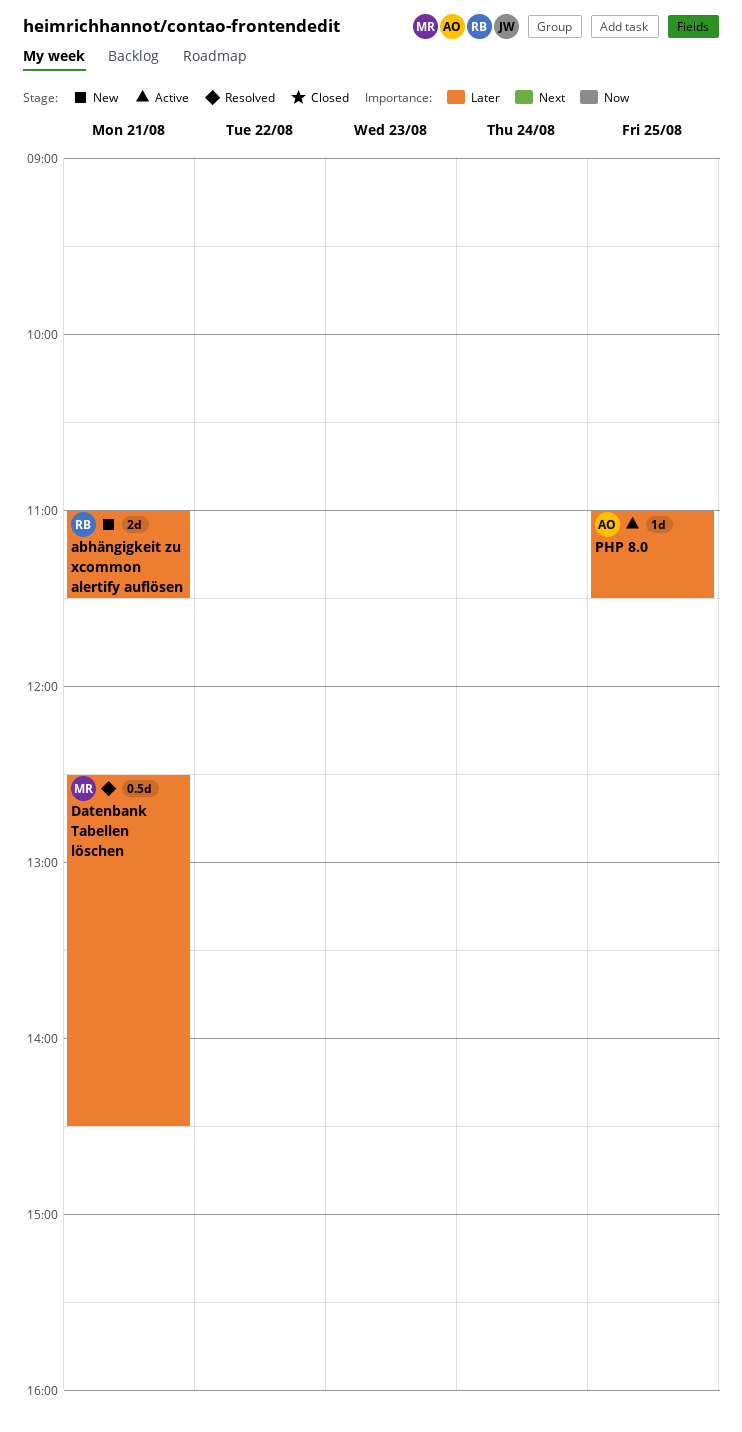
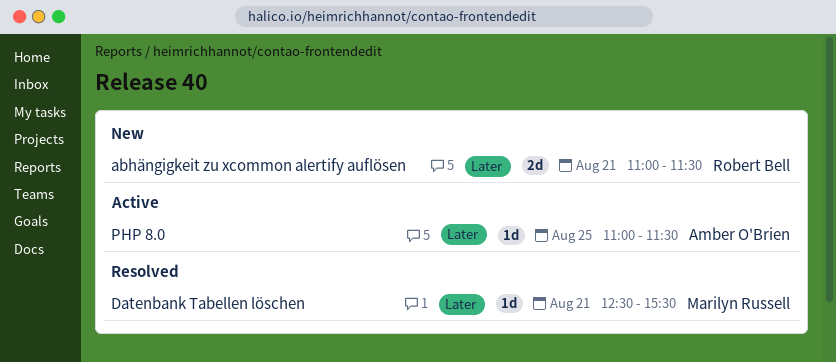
Datenbank Tabellen löschen, estimate: 0.5d -> 1d
Datenbank Tabellen löschen, ends: 14:30 -> 15:30

